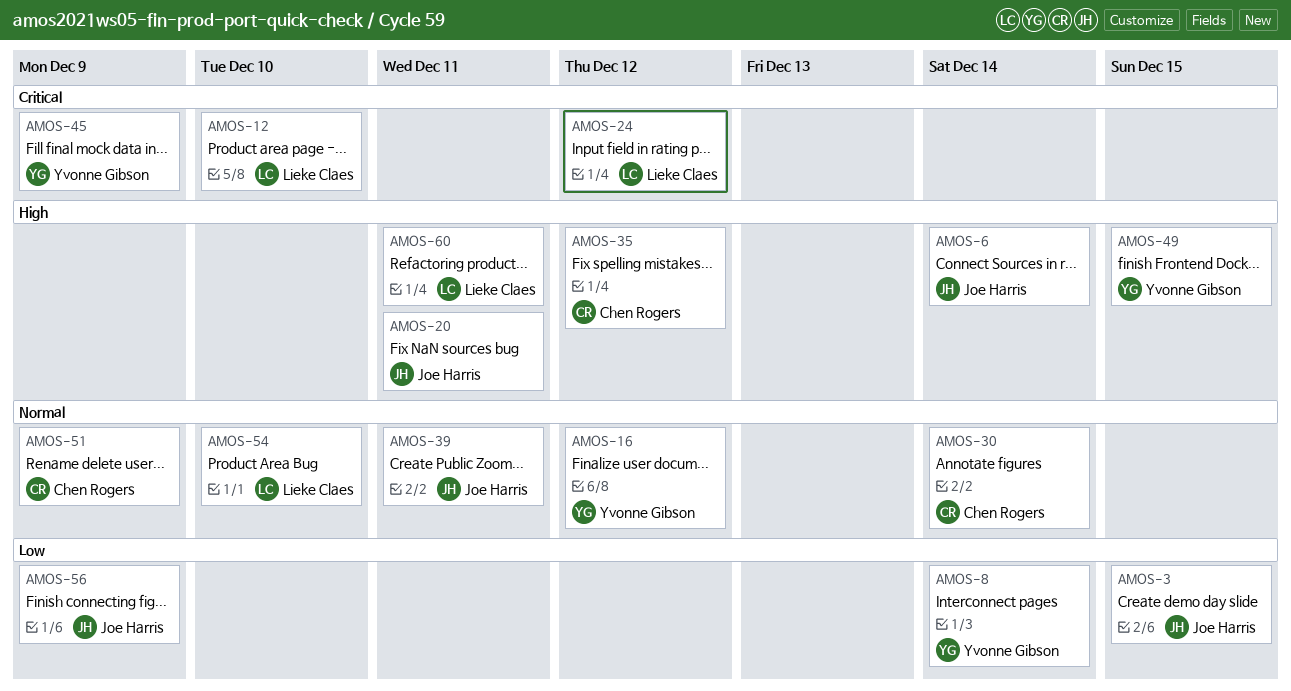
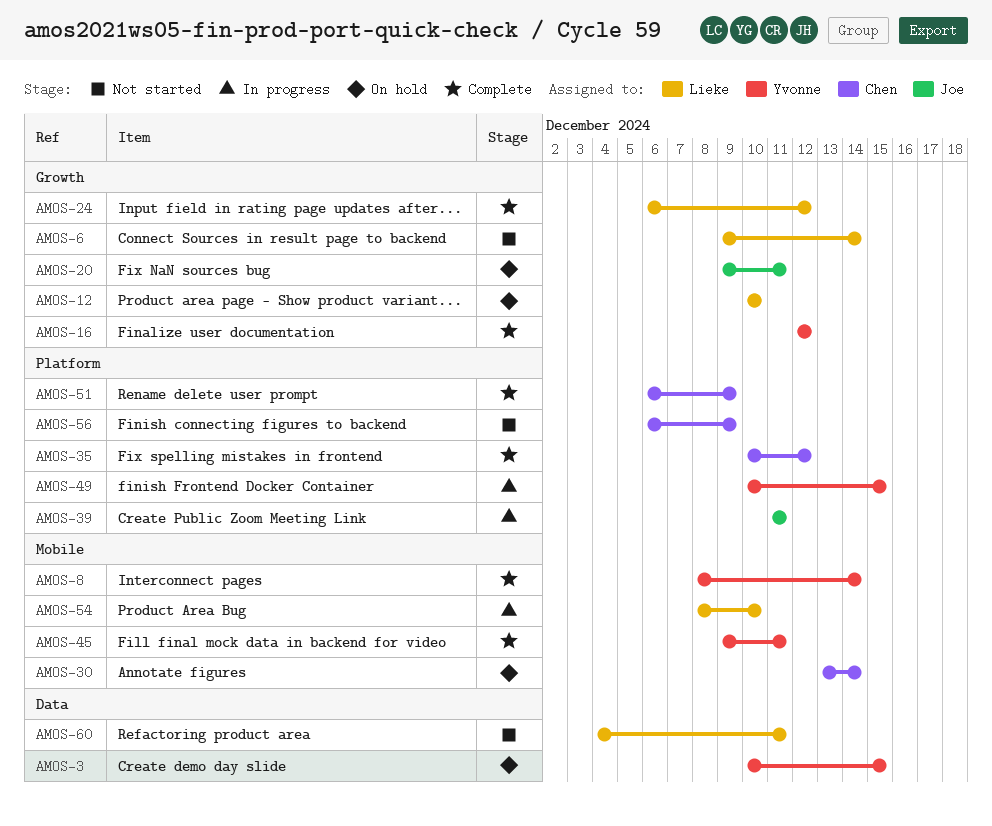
AMOS-3, owner: Joe Harris -> Yvonne Gibson
AMOS-6, owner: Joe Harris -> Lieke Claes
AMOS-45, due: Dec 9 -> Dec 11
AMOS-56, owner: Joe Harris -> Chen Rogers

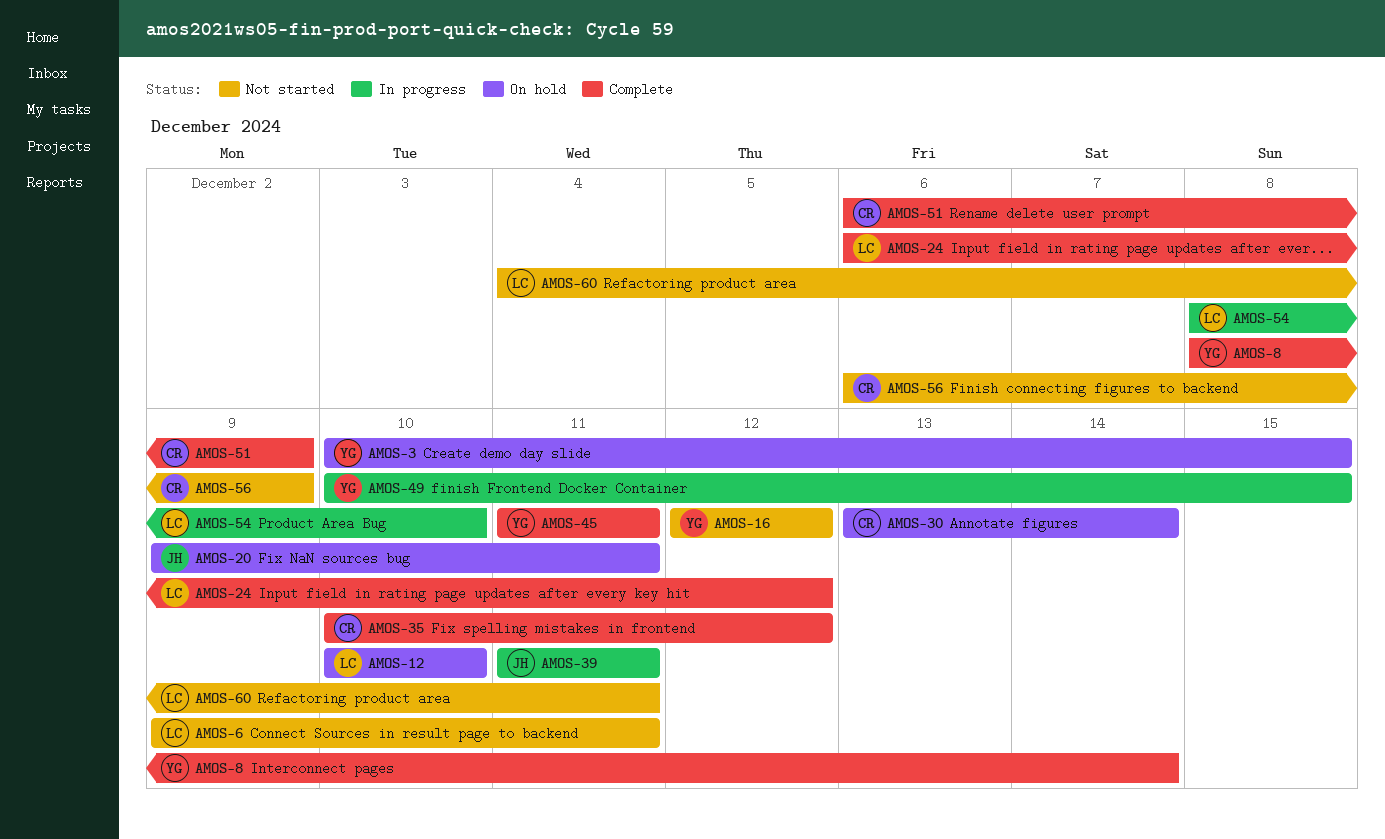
AMOS-6, due: Dec 14 -> Dec 11
AMOS-16, status: Complete -> Not started
AMOS-45, start: Dec 9 -> Dec 11

